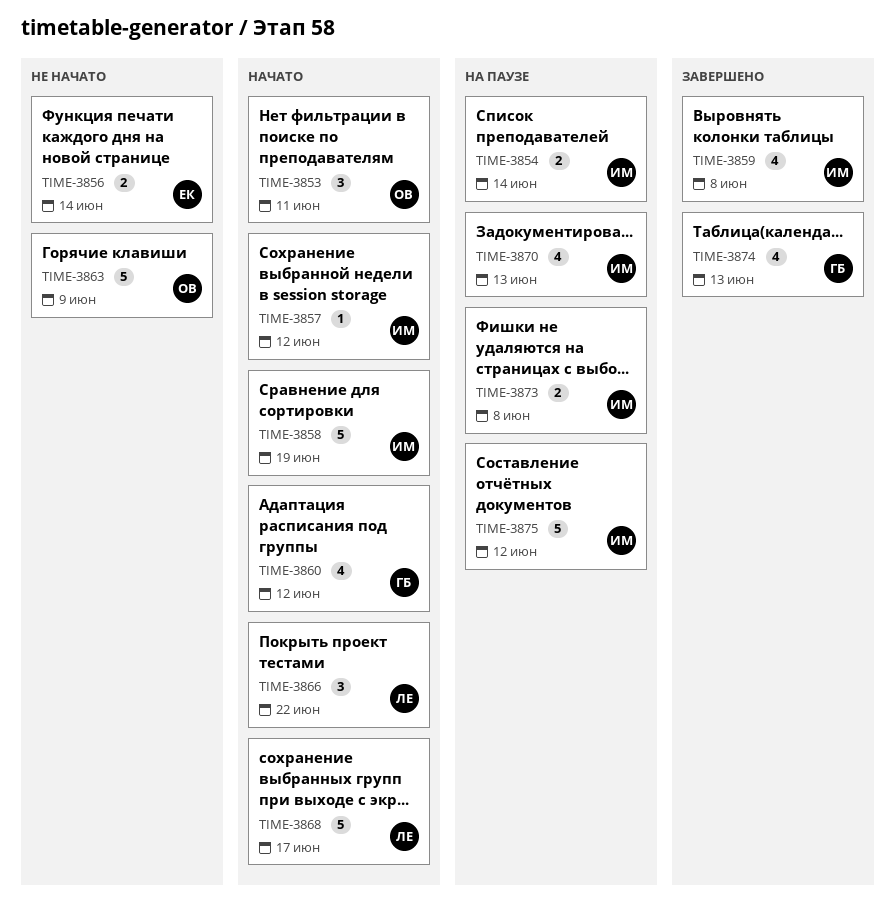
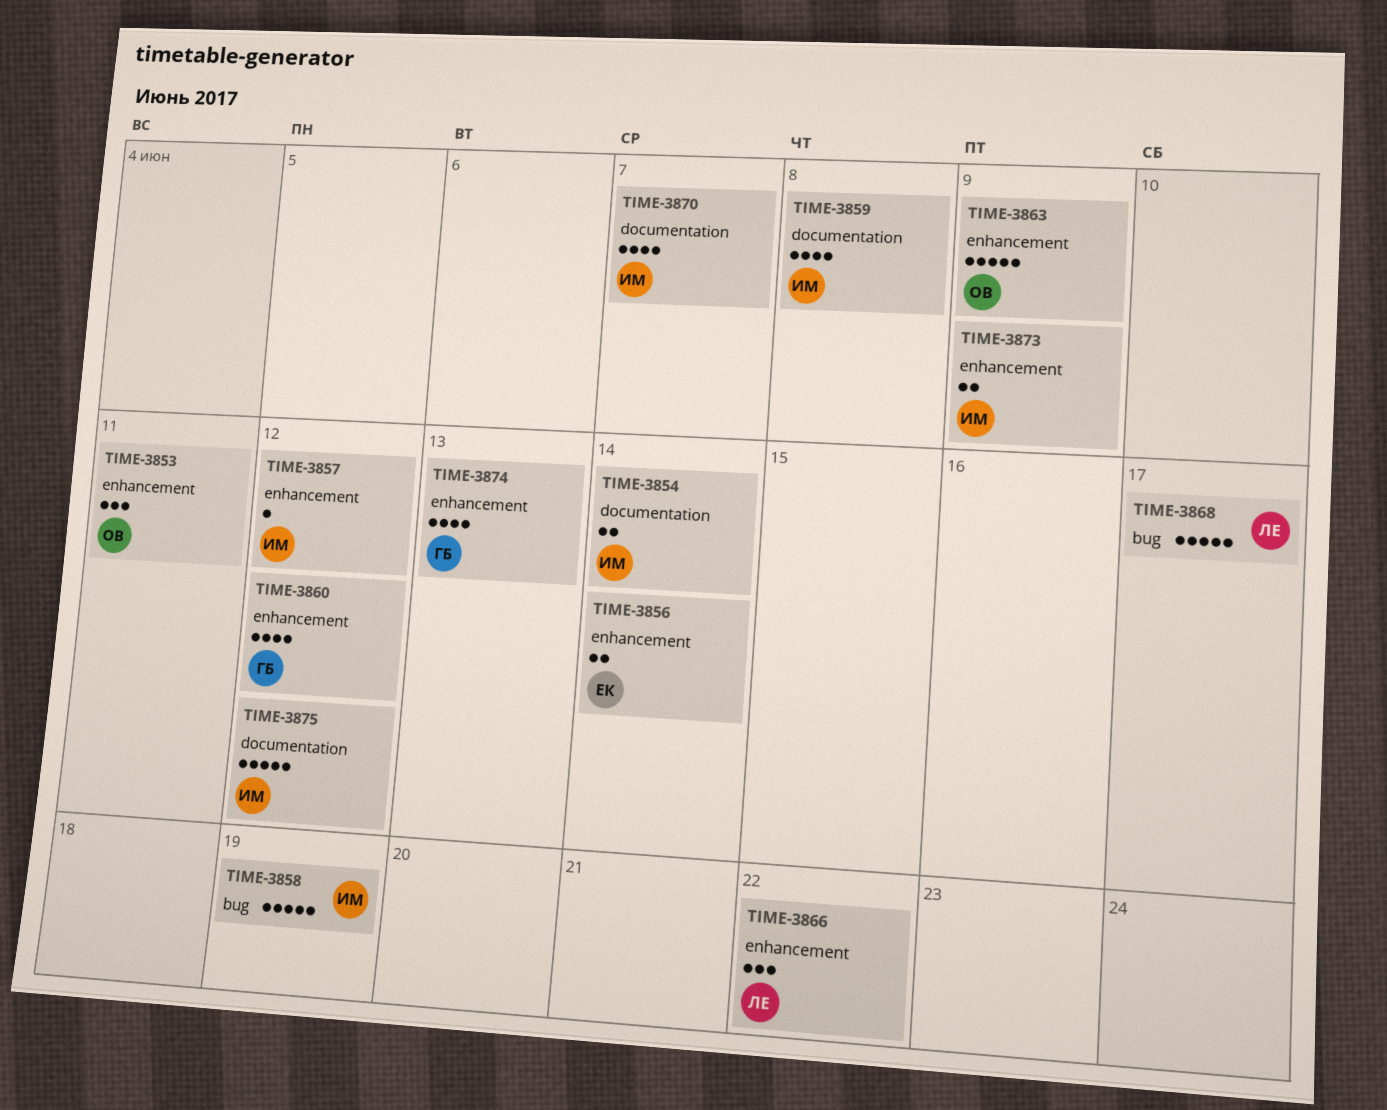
TIME-3870, due: Jun 13 -> Jun 7
TIME-3873, due: Jun 8 -> Jun 9

